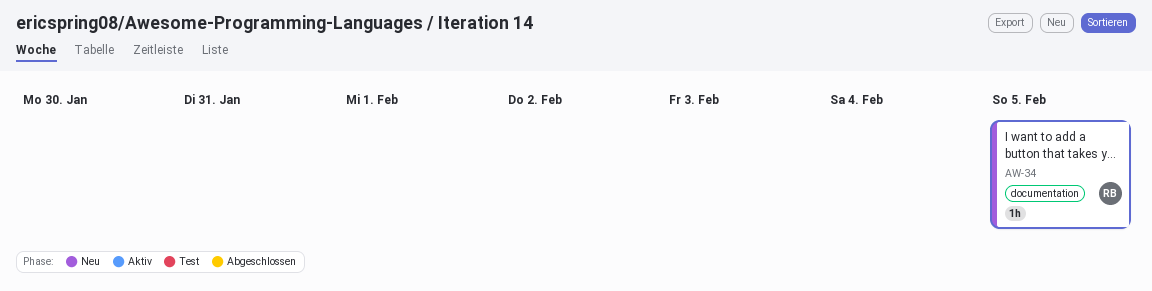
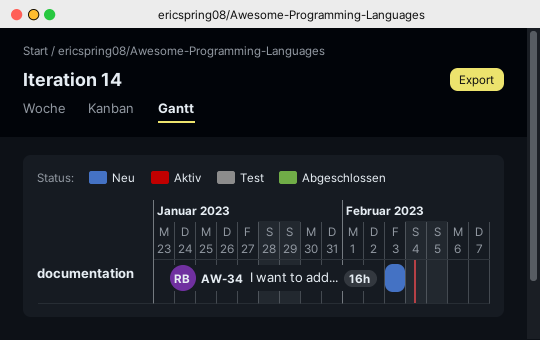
AW-34, estimate: 1h -> 16h
AW-34, due: Feb 5 -> Feb 3

